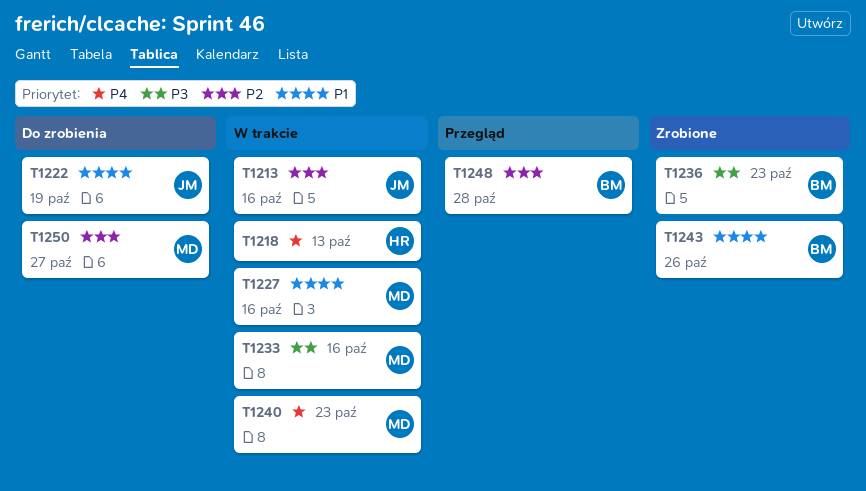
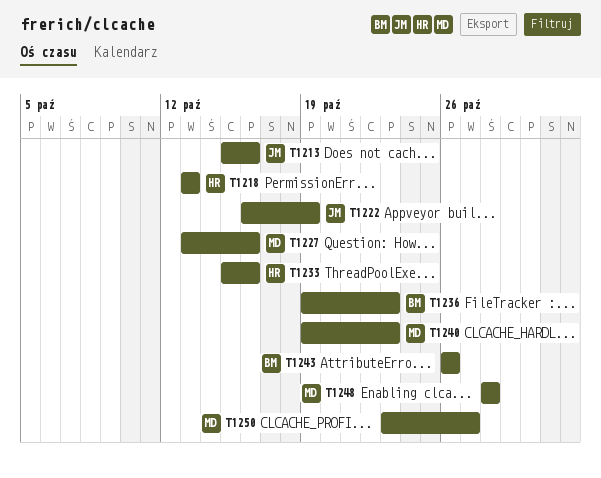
T1233, owner: MD -> HR
T1248, owner: BM -> MD

